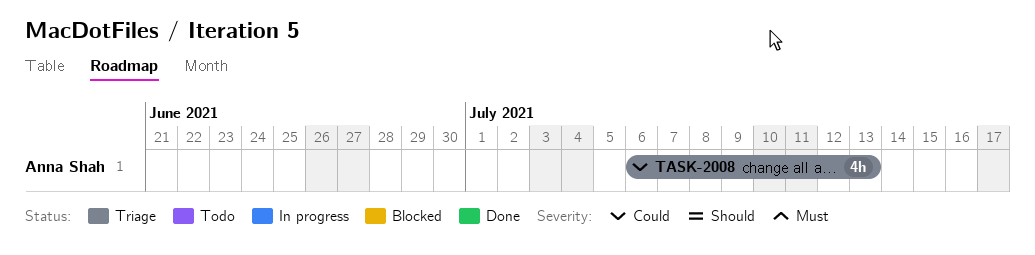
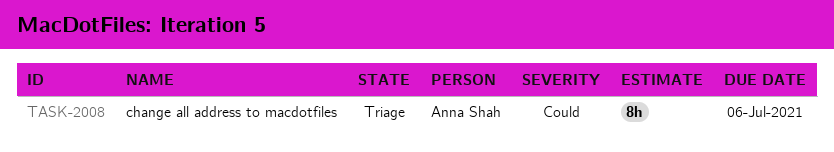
TASK-2008, estimate: 4h -> 8h
TASK-2008, due: Jul 13 -> Jul 6

